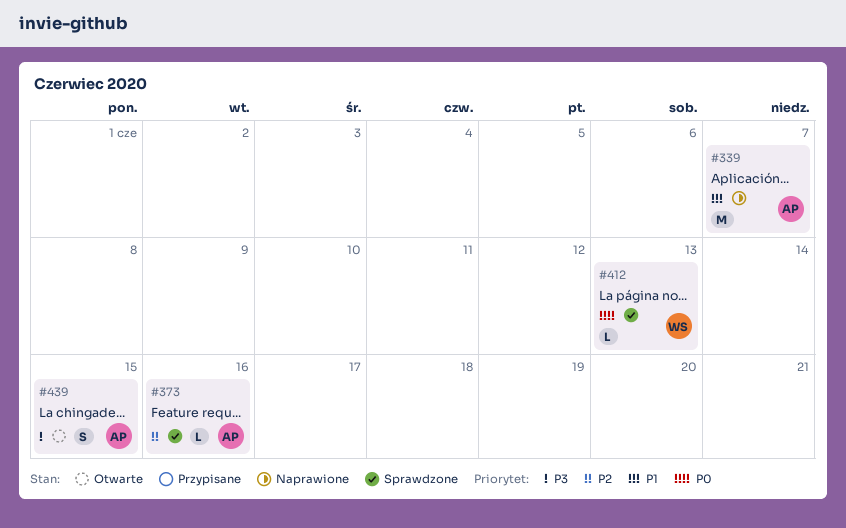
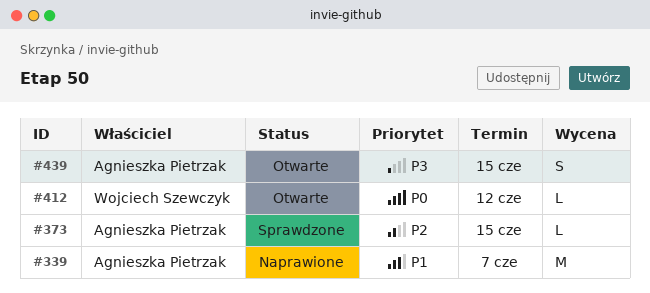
#373, due: Jun 16 -> Jun 15
#412, status: Sprawdzone -> Otwarte
#412, due: Jun 13 -> Jun 12

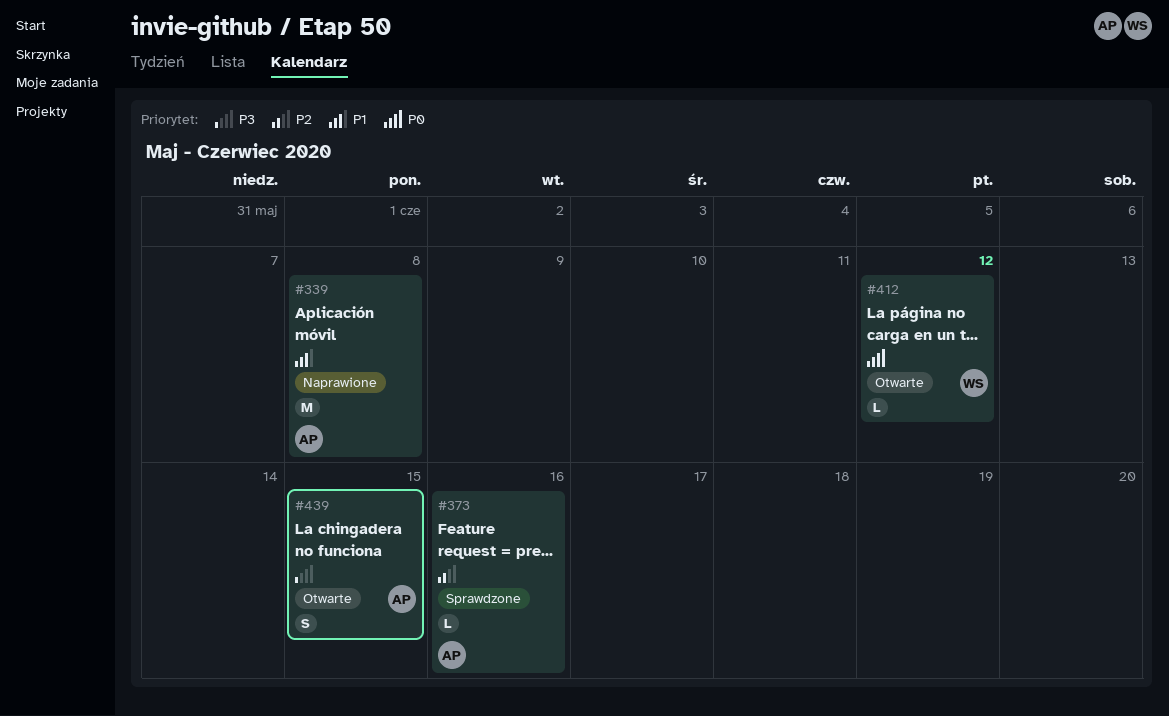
#339, due: Jun 7 -> Jun 8
#373, due: Jun 15 -> Jun 16

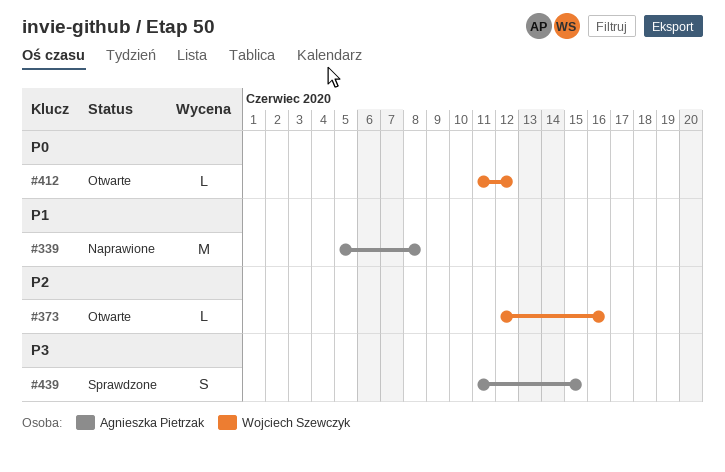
#373, status: Sprawdzone -> Otwarte
#373, owner: Agnieszka Pietrzak -> Wojciech Szewczyk
#439, status: Otwarte -> Sprawdzone

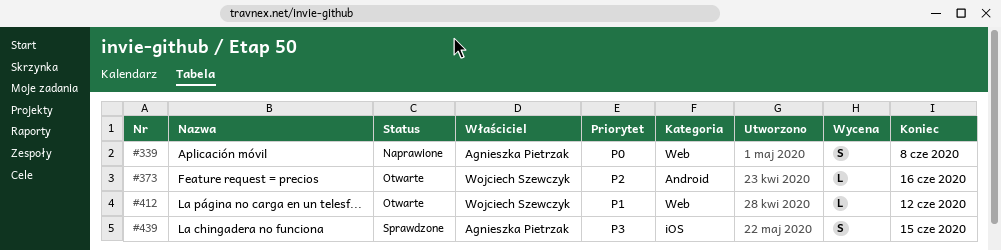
#339, priority: P1 -> P0
#339, estimate: M -> S
#412, priority: P0 -> P1

